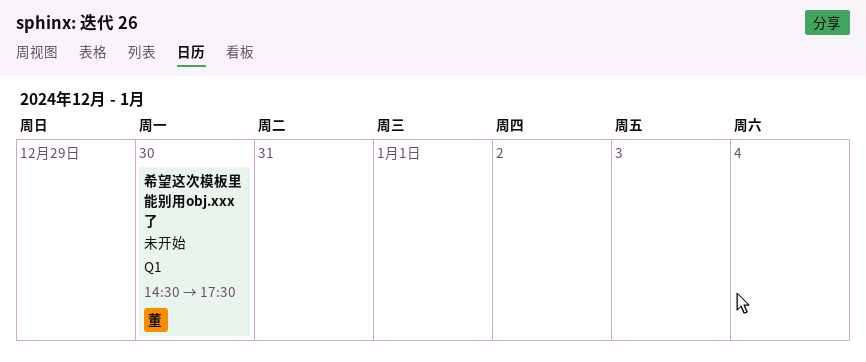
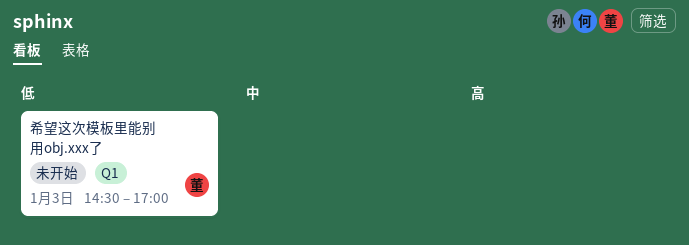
希望这次模板里能别用obj.xxx了, day: Dec 30 -> Jan 3
希望这次模板里能别用obj.xxx了, ends: 17:30 -> 17:00

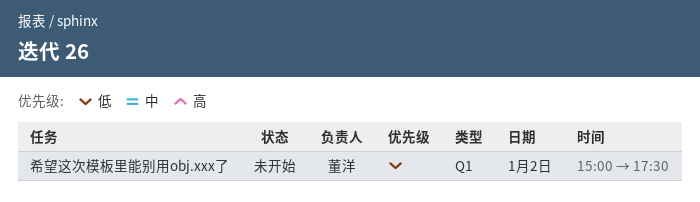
希望这次模板里能别用obj.xxx了, day: Jan 3 -> Jan 2
希望这次模板里能别用obj.xxx了, begins: 14:30 -> 15:00
希望这次模板里能别用obj.xxx了, ends: 17:00 -> 17:30

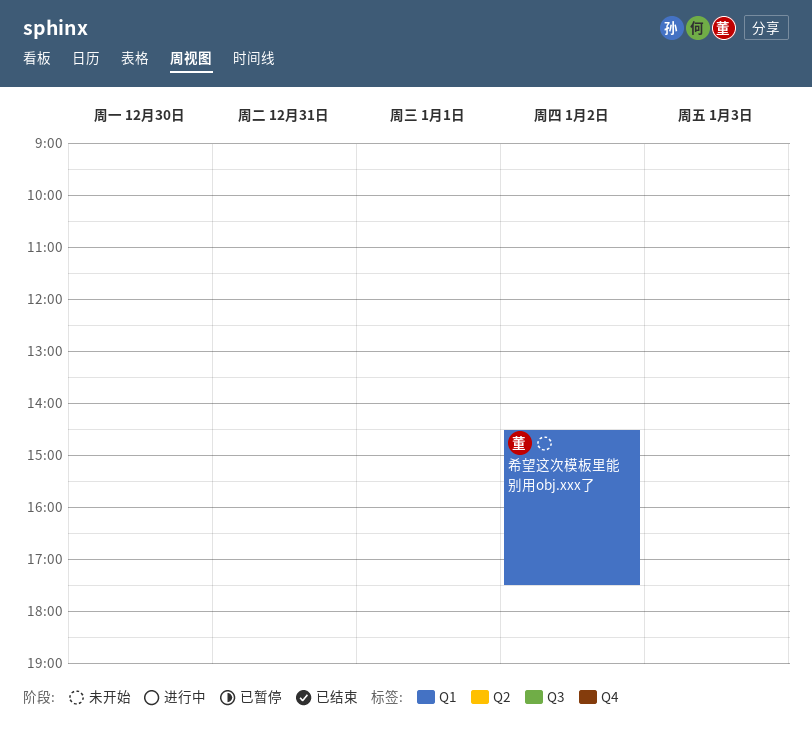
希望这次模板里能别用obj.xxx了, begins: 15:00 -> 14:30

